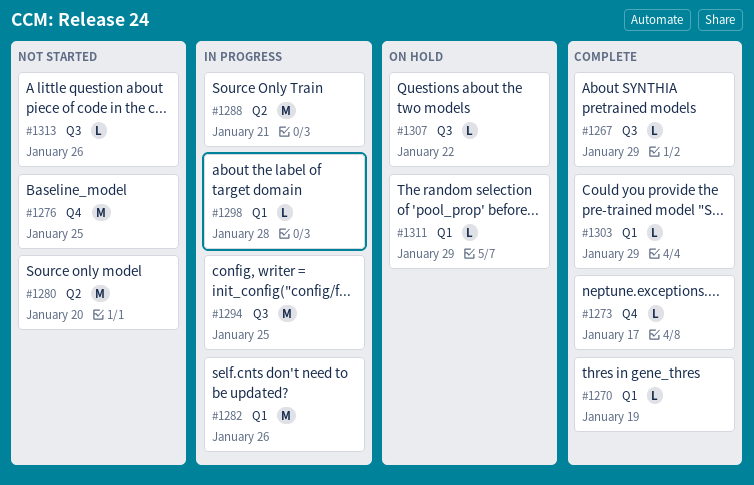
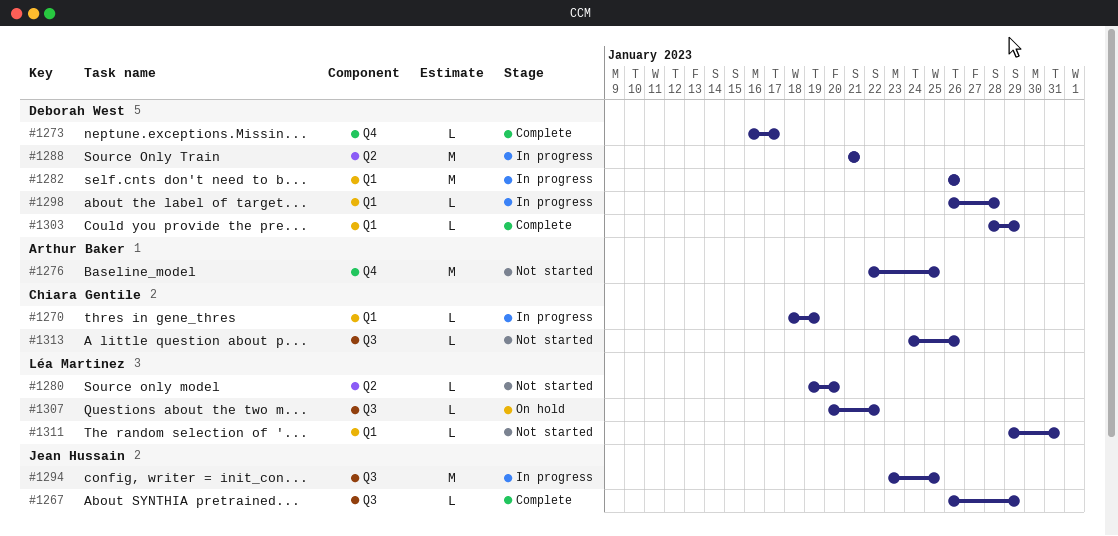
#1270, status: Complete -> In progress
#1280, estimate: M -> L
#1311, status: On hold -> Not started
#1311, due: Jan 29 -> Jan 31

